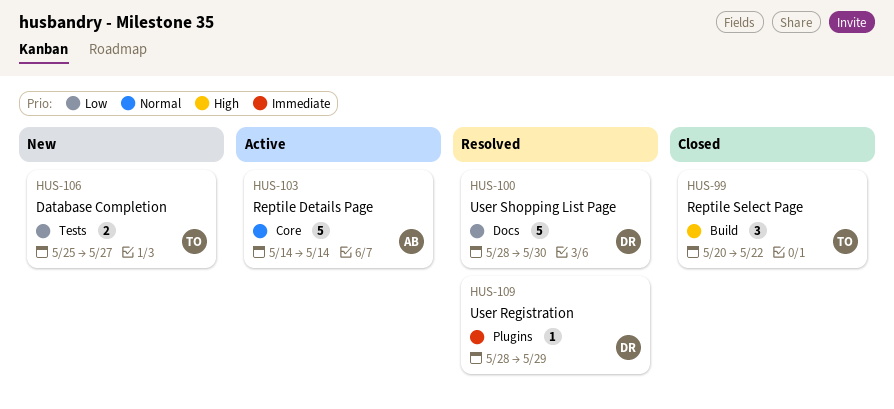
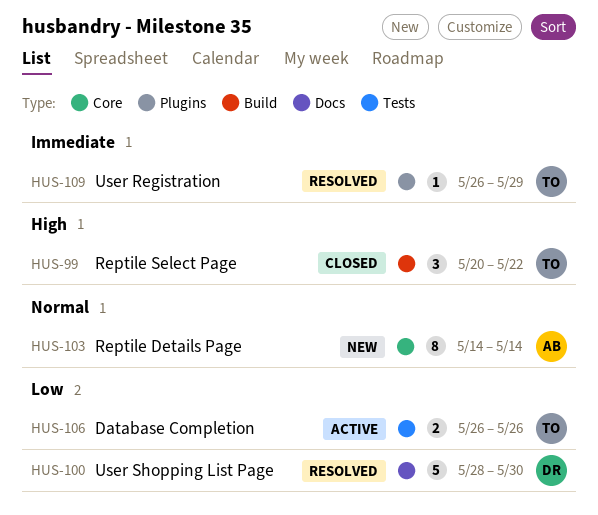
HUS-103, status: Active -> New
HUS-103, estimate: 5 -> 8
HUS-106, status: New -> Active
HUS-106, start: May 25 -> May 26
HUS-106, due: May 27 -> May 26
HUS-109, owner: DR -> TO
HUS-109, start: May 28 -> May 26

